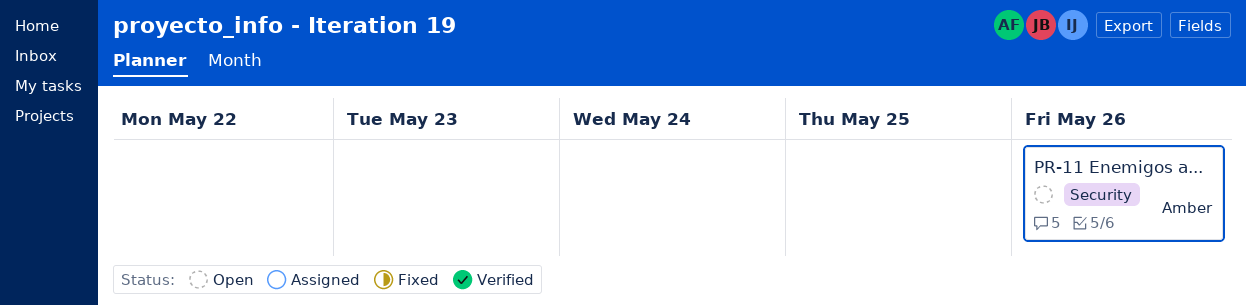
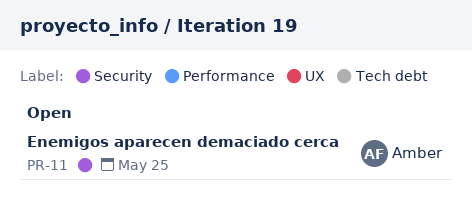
PR-11, due: May 26 -> May 25

